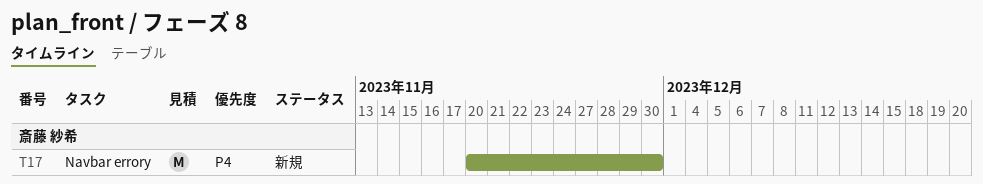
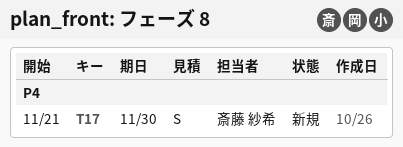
T17, estimate: M -> S
T17, start: Nov 20 -> Nov 21

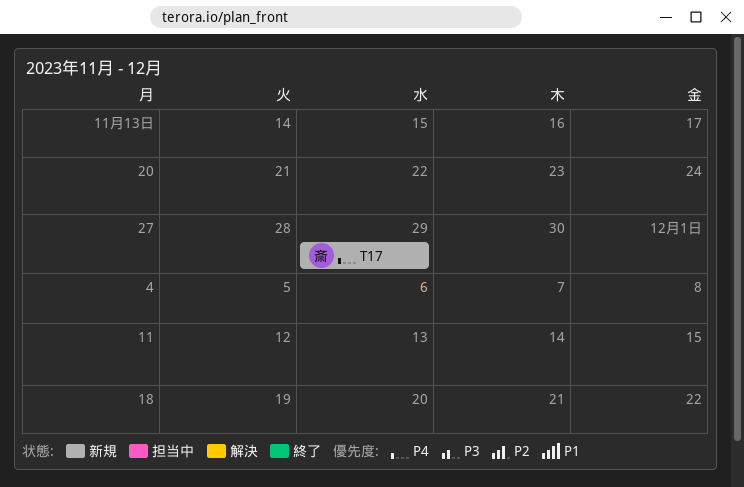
T17, start: Nov 21 -> Nov 29
T17, due: Nov 30 -> Nov 29

